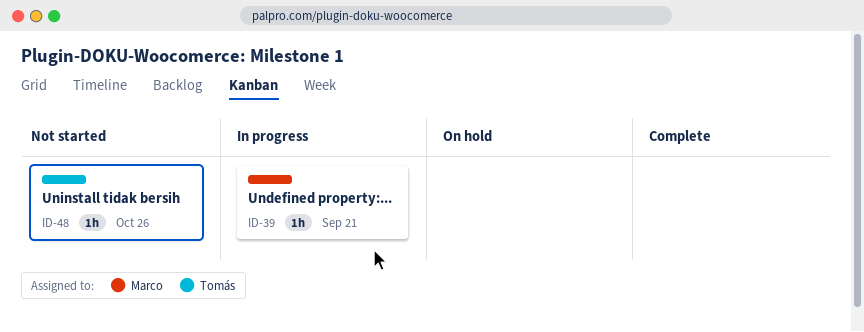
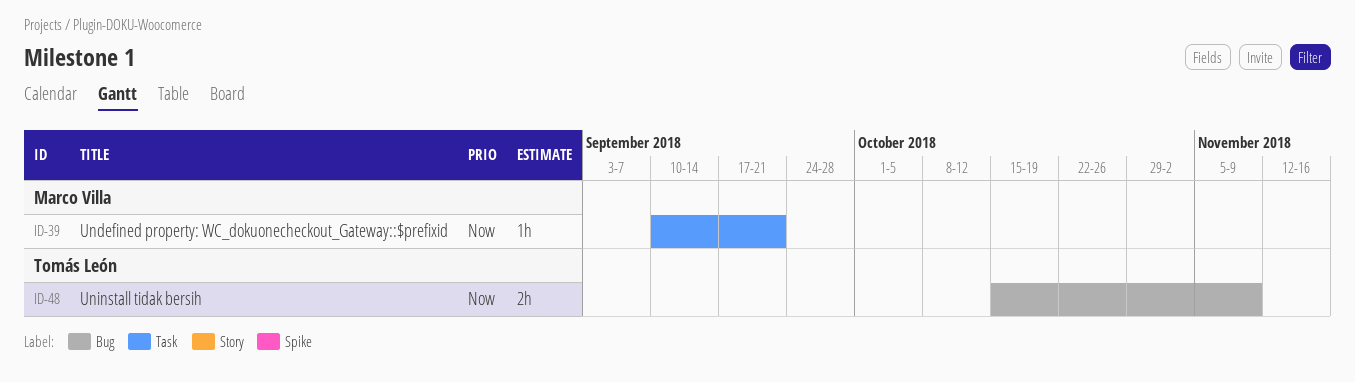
ID-48, estimate: 1h -> 2h
ID-48, due: Oct 26 -> Nov 9

